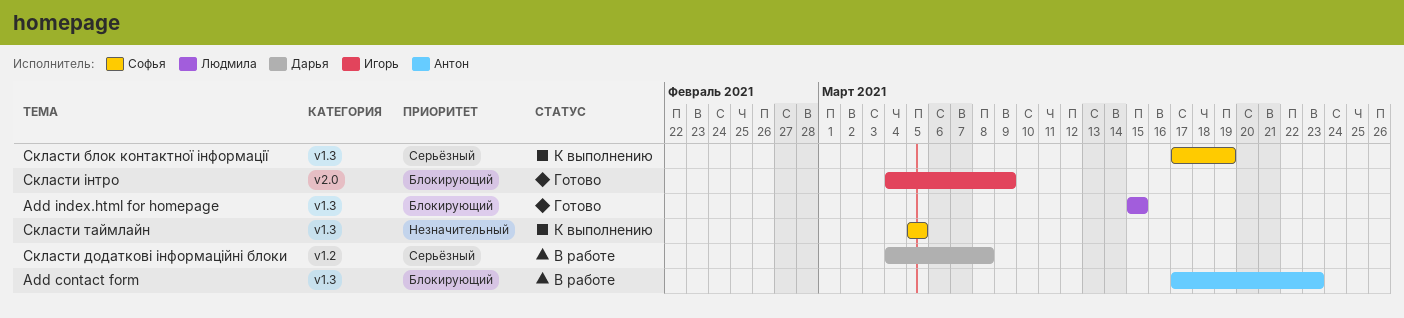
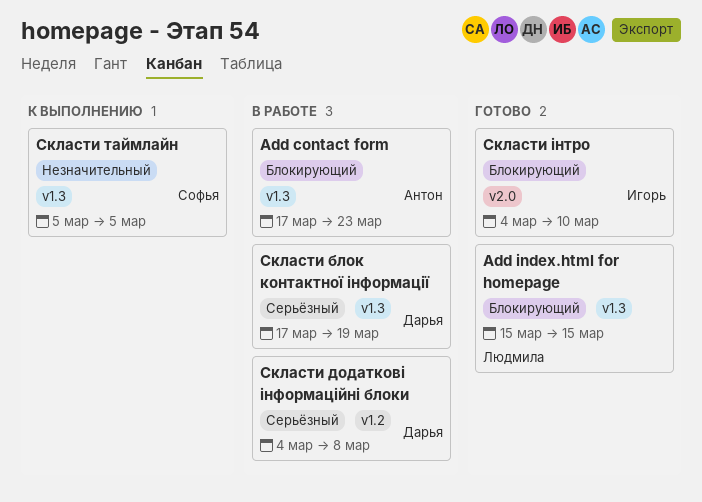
Скласти блок контактної інформації, status: К выполнению -> В работе
Скласти блок контактної інформації, owner: Софья -> Дарья
Скласти інтро, due: Mar 9 -> Mar 10

